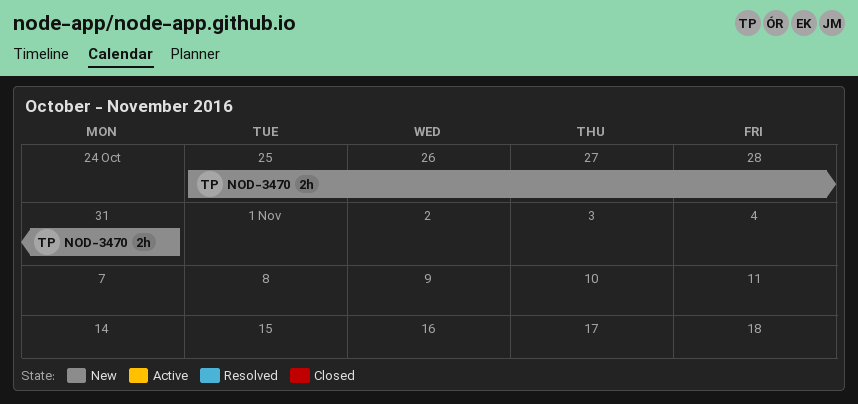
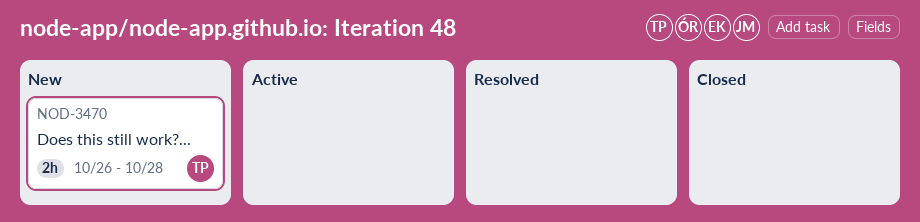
NOD-3470, start: Oct 25 -> Oct 26
NOD-3470, due: Oct 31 -> Oct 28

